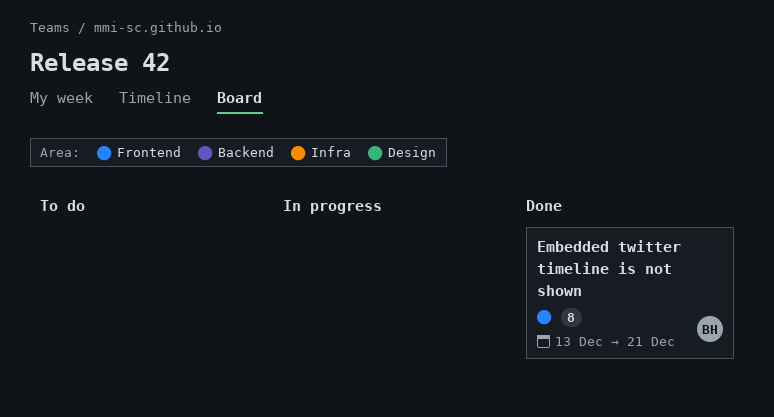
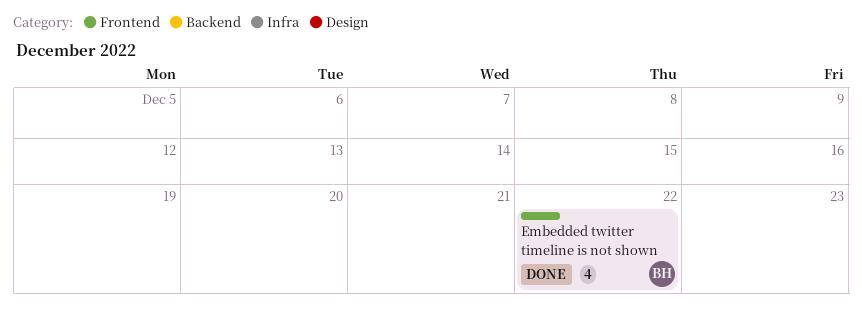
Embedded twitter timeline is not shown, estimate: 8 -> 4
Embedded twitter timeline is not shown, due: Dec 21 -> Dec 22

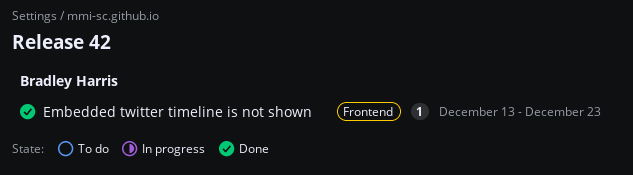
Embedded twitter timeline is not shown, estimate: 4 -> 1
Embedded twitter timeline is not shown, due: Dec 22 -> Dec 23

